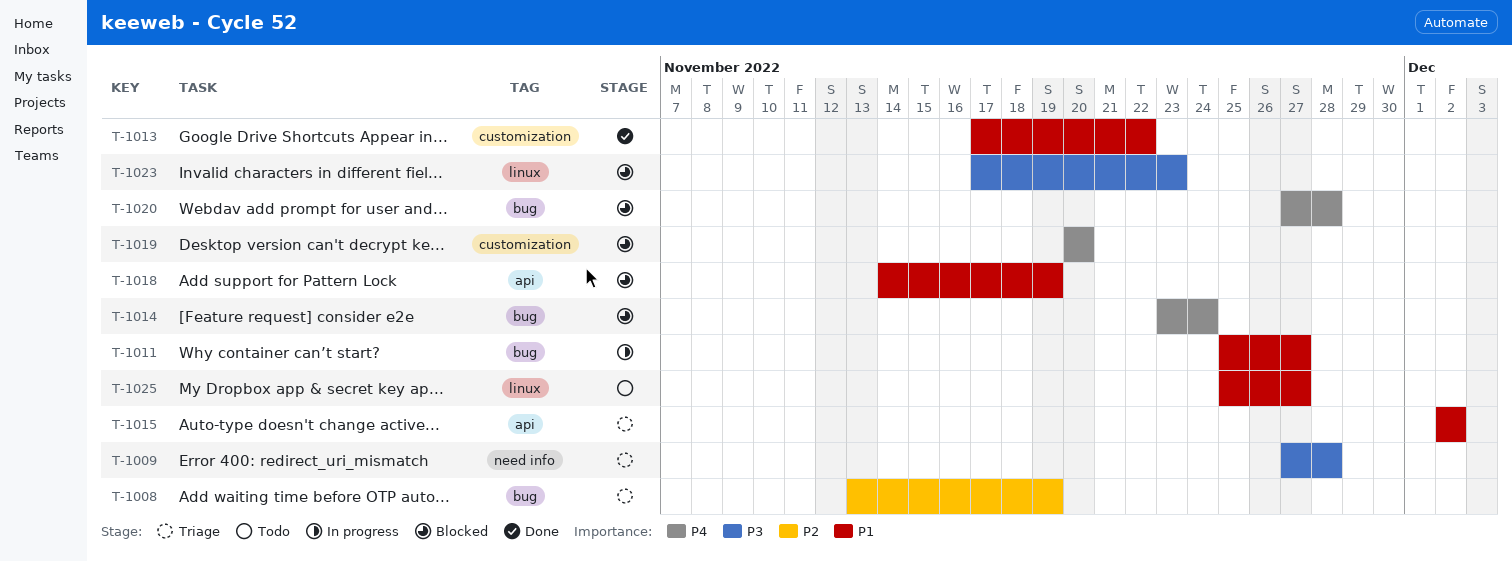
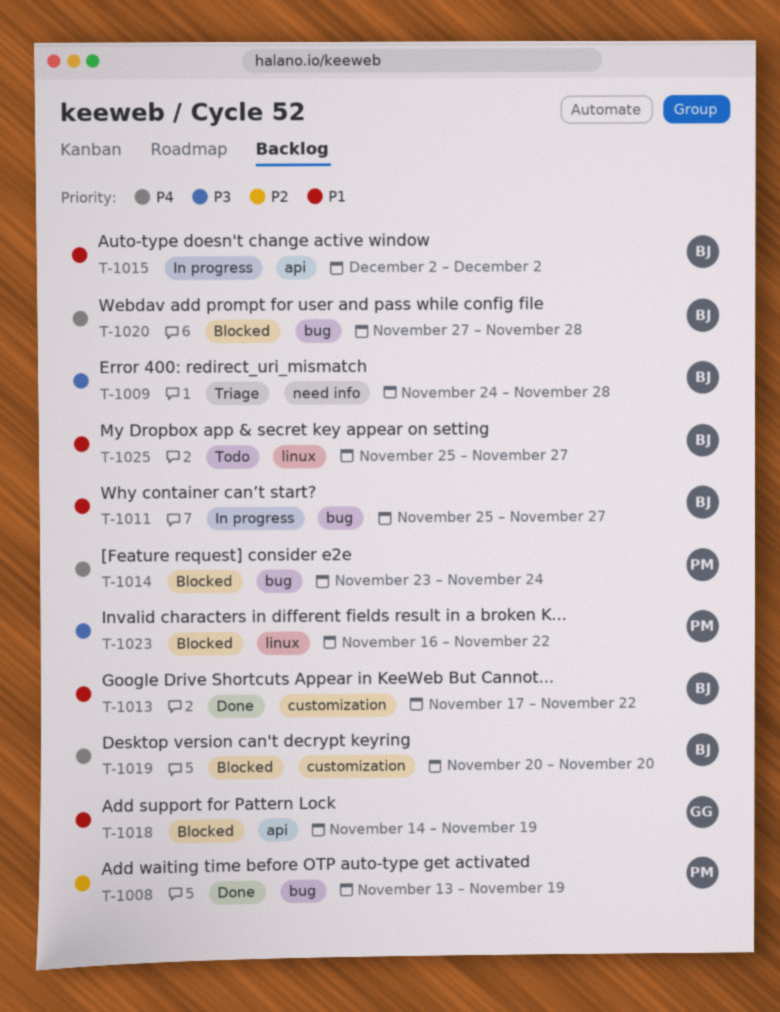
T-1008, status: Triage -> Done
T-1009, start: Nov 27 -> Nov 24
T-1015, status: Triage -> In progress
T-1023, start: Nov 17 -> Nov 16
T-1023, due: Nov 23 -> Nov 22

